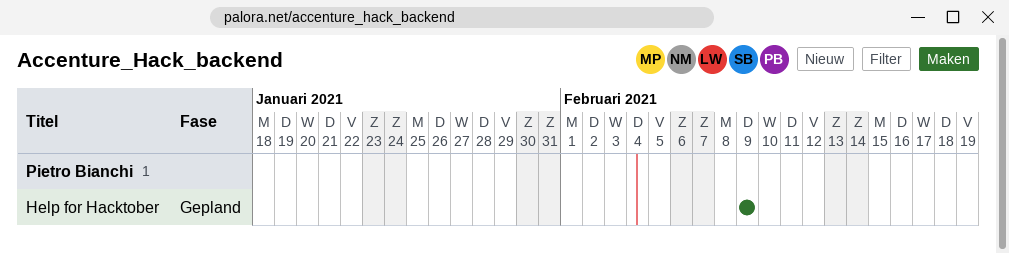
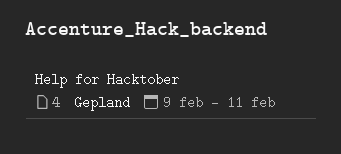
Help for Hacktober, due: Feb 9 -> Feb 11

